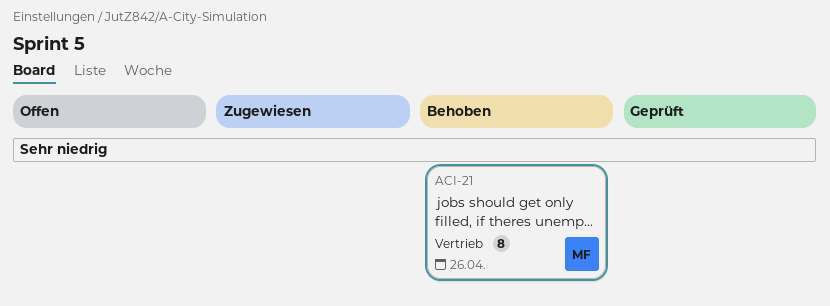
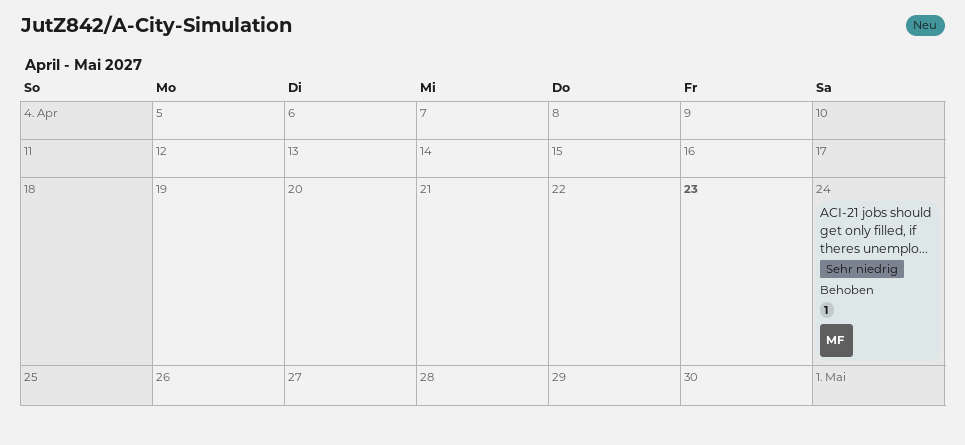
ACI-21, estimate: 8 -> 1
ACI-21, due: Apr 26 -> Apr 24

